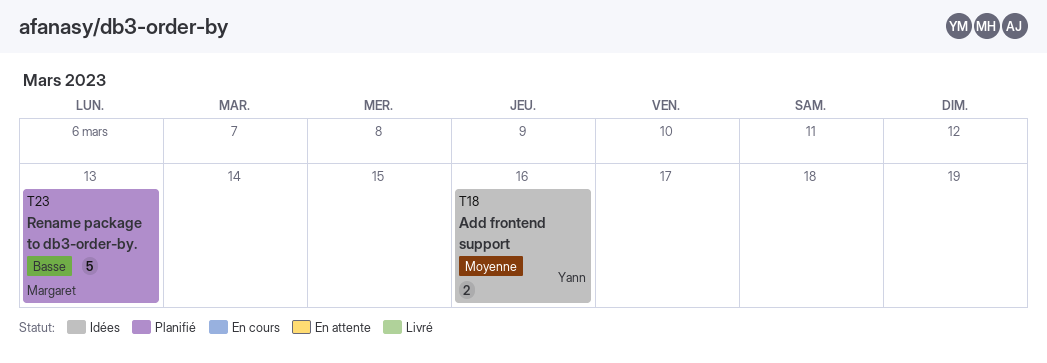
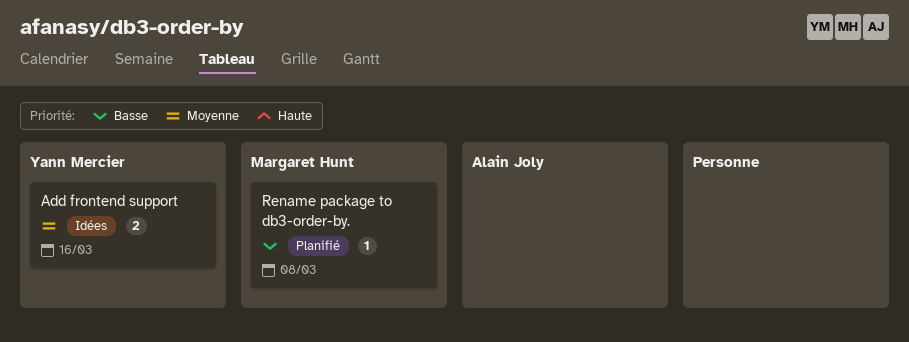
Rename package to db3-order-by., estimate: 5 -> 1
Rename package to db3-order-by., due: Mar 13 -> Mar 8

